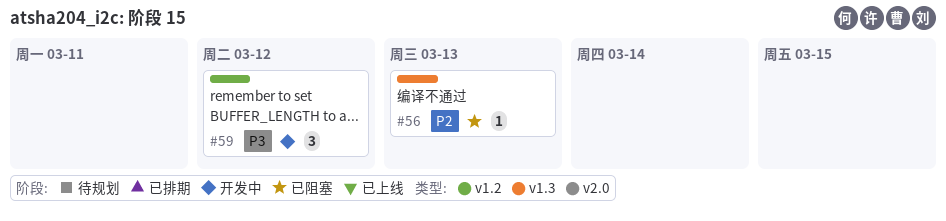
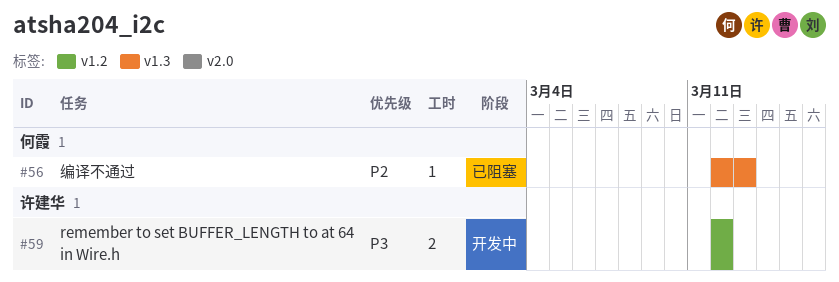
#59, estimate: 3 -> 2

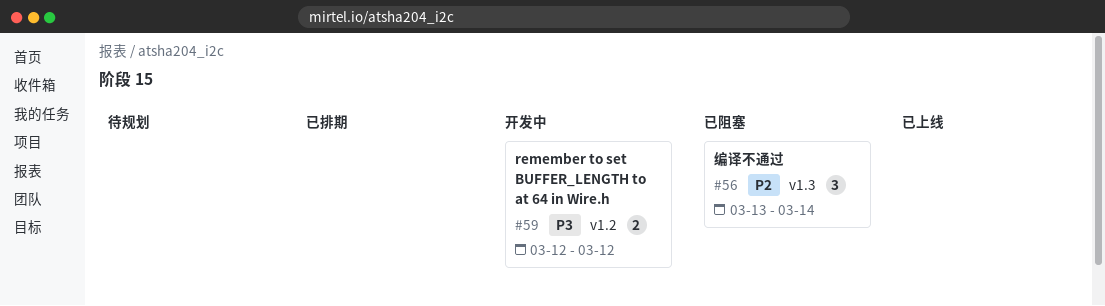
#56, estimate: 1 -> 3
#56, start: Mar 12 -> Mar 13
#56, due: Mar 13 -> Mar 14

